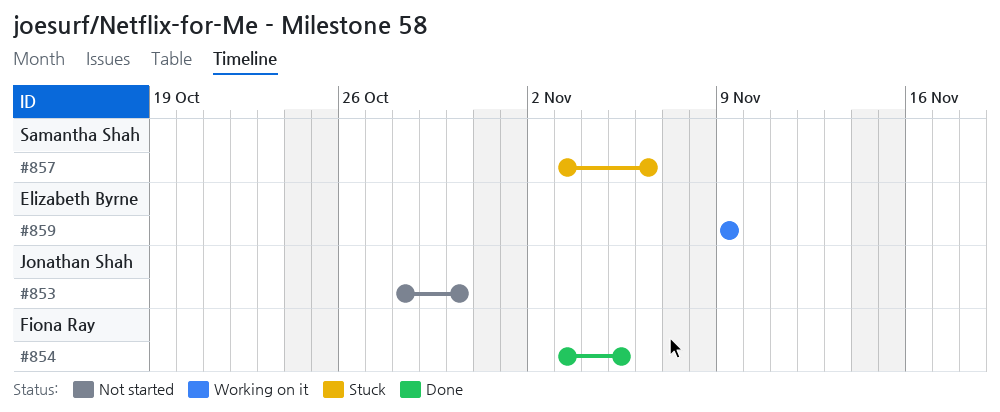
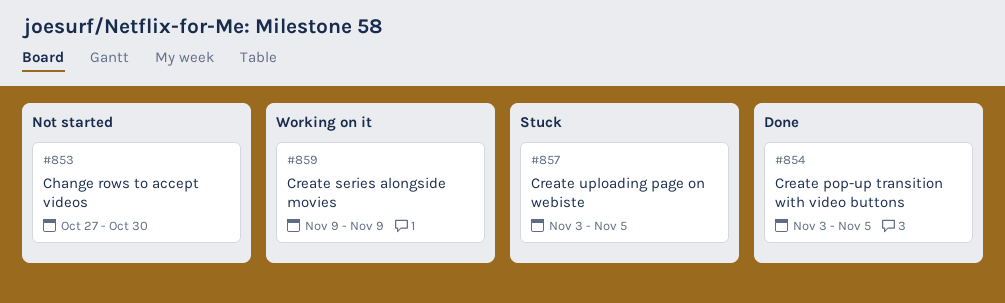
#853, start: Oct 28 -> Oct 27
#857, due: Nov 6 -> Nov 5

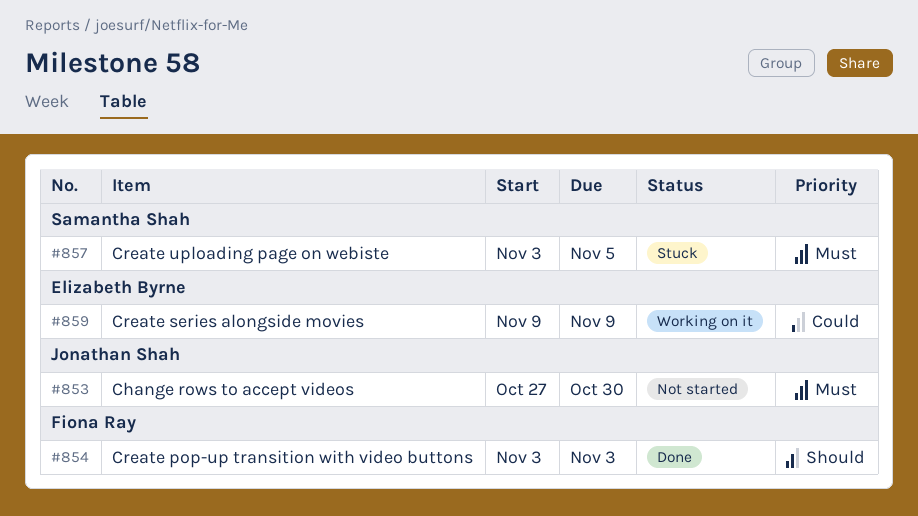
#854, due: Nov 5 -> Nov 3

